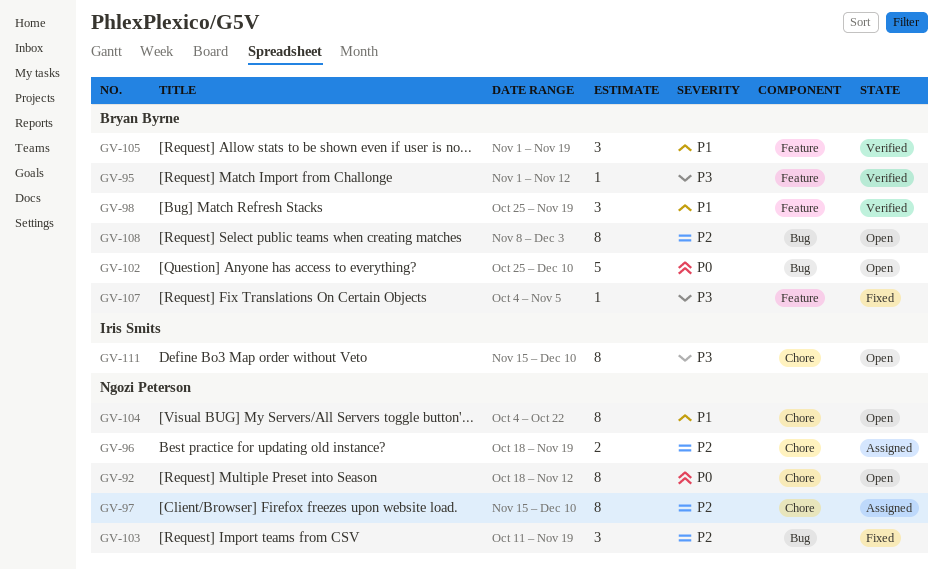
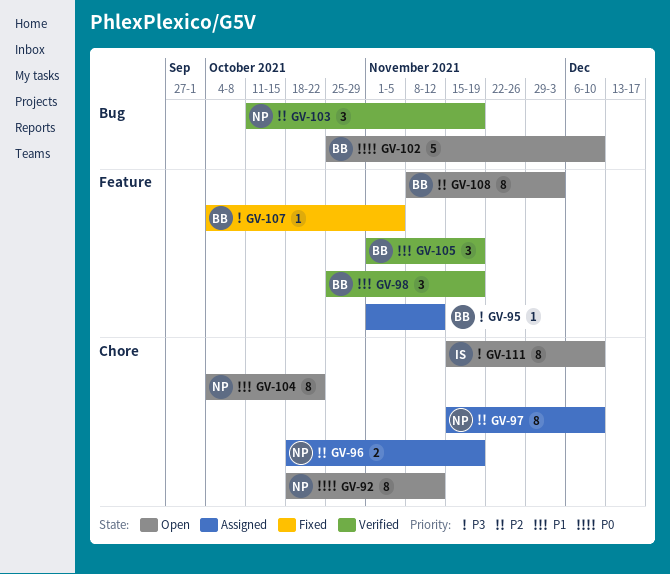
GV-95, status: Verified -> Assigned
GV-103, status: Fixed -> Verified
GV-108, label: Bug -> Feature

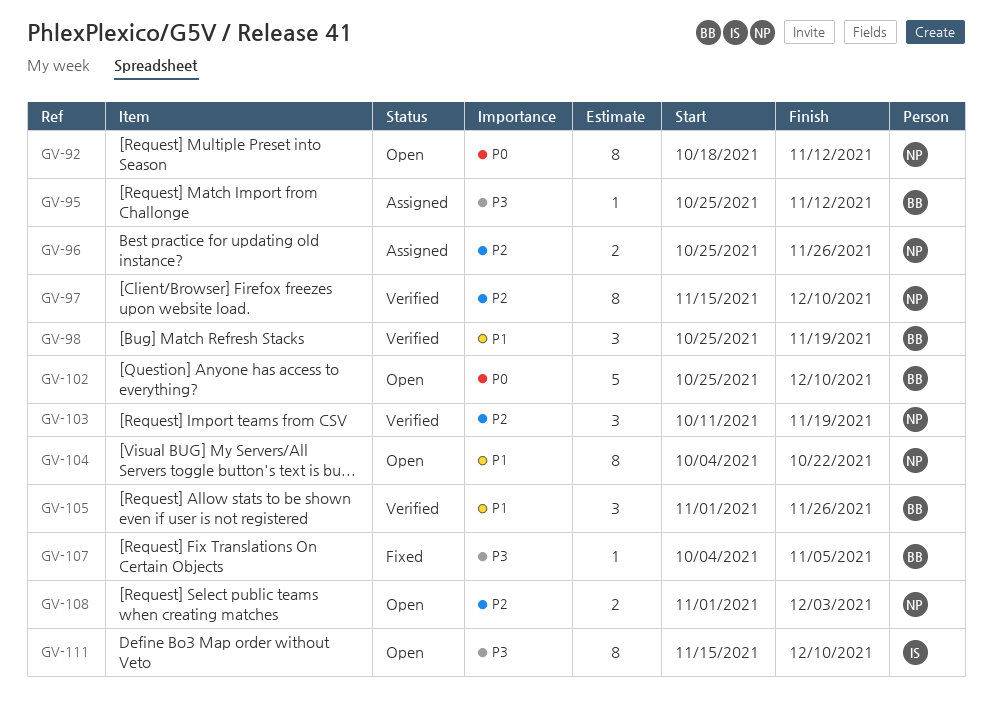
GV-95, start: Nov 1 -> Oct 25
GV-96, start: Oct 18 -> Oct 25
GV-96, due: Nov 19 -> Nov 26
GV-97, status: Assigned -> Verified
GV-105, due: Nov 19 -> Nov 26
GV-108, owner: BB -> NP
GV-108, estimate: 8 -> 2
GV-108, start: Nov 8 -> Nov 1

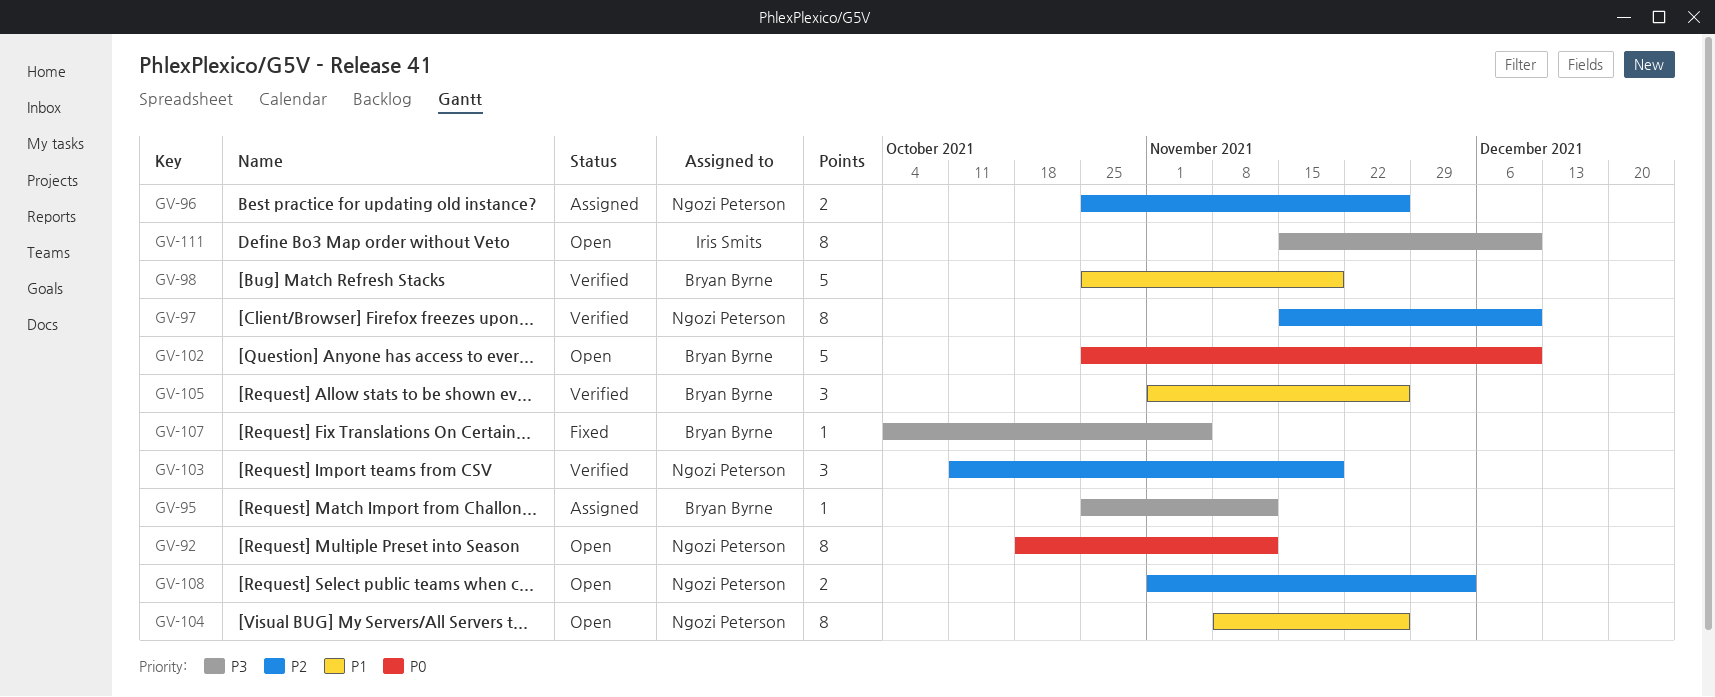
GV-98, estimate: 3 -> 5
GV-104, start: Oct 4 -> Nov 8
GV-104, due: Oct 22 -> Nov 26

